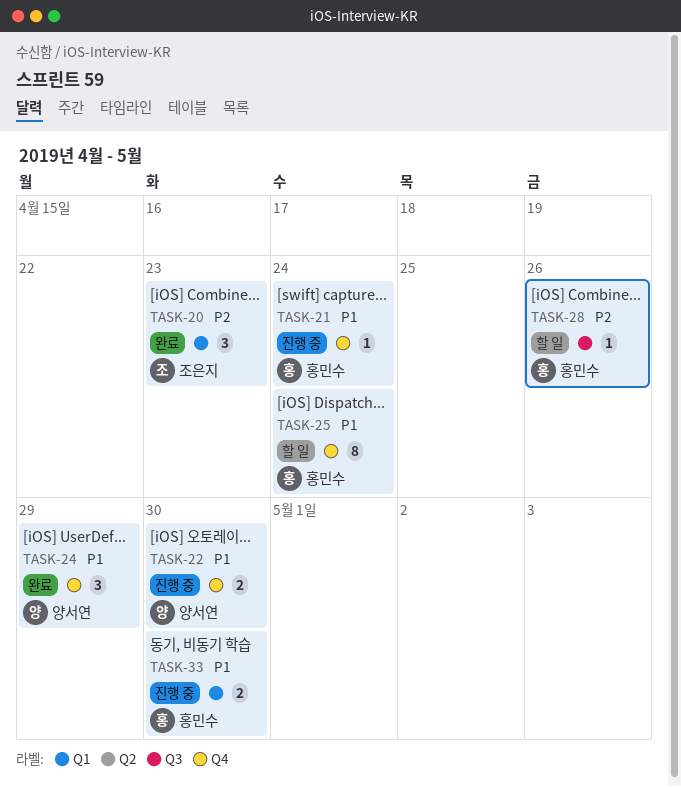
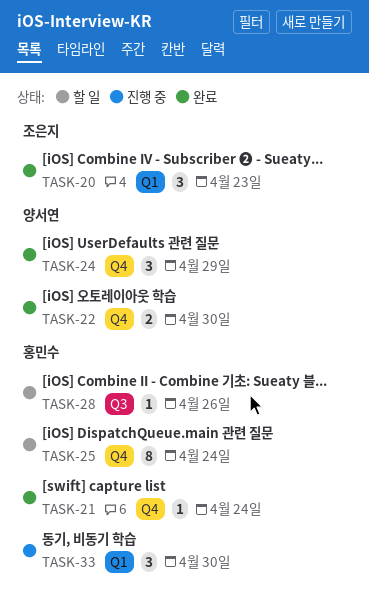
TASK-21, status: 진행 중 -> 완료
TASK-22, status: 진행 중 -> 완료
TASK-33, estimate: 2 -> 3

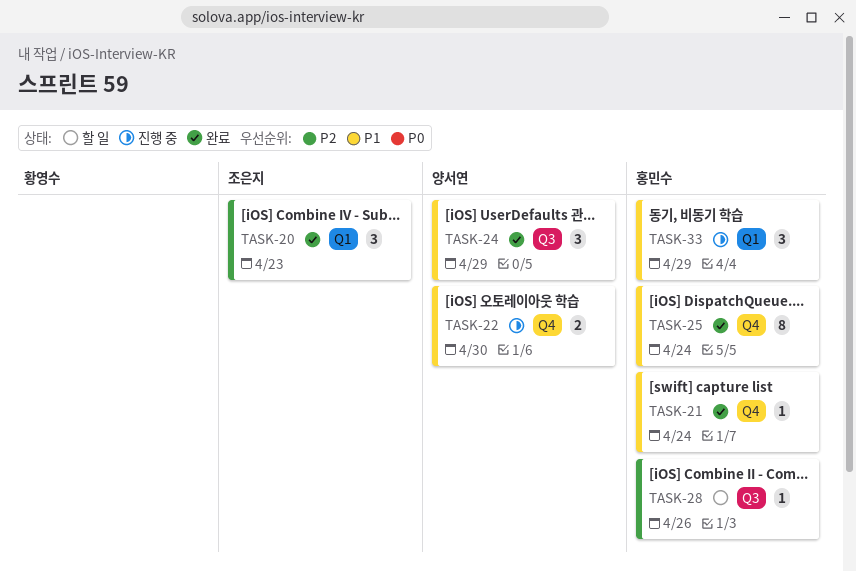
TASK-22, status: 완료 -> 진행 중
TASK-24, label: Q4 -> Q3
TASK-25, status: 할 일 -> 완료
TASK-33, due: Apr 30 -> Apr 29

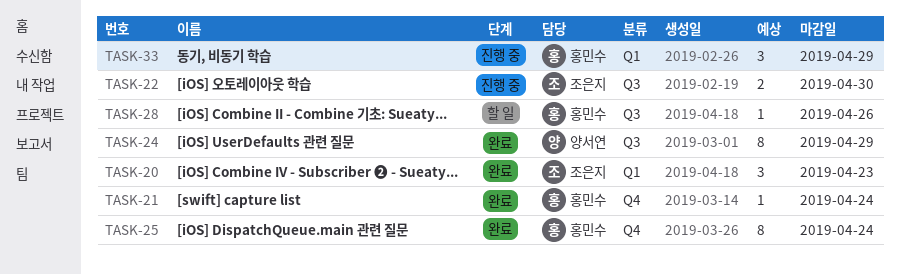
TASK-22, owner: 양서연 -> 조은지
TASK-22, label: Q4 -> Q3
TASK-24, estimate: 3 -> 8

